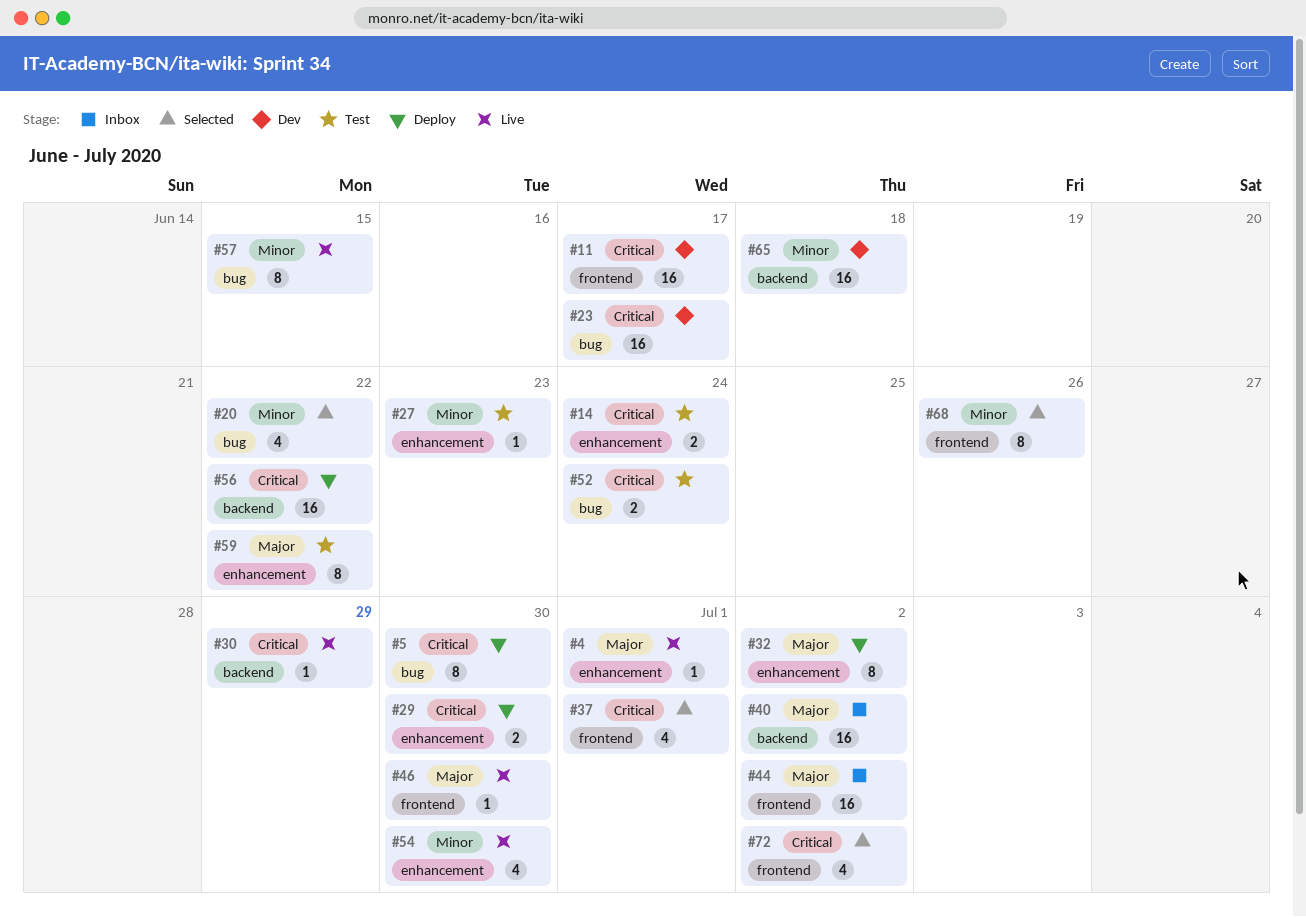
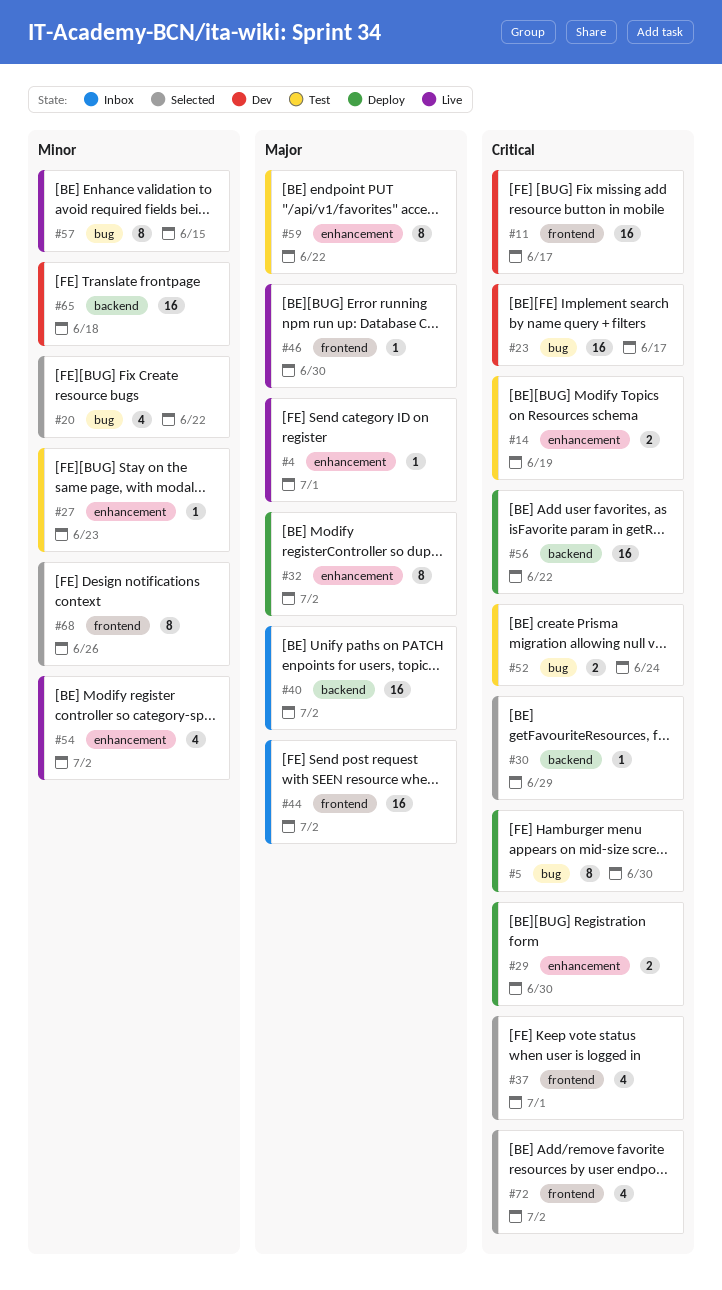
#14, due: Jun 24 -> Jun 19
#30, status: Live -> Selected
#54, due: Jun 30 -> Jul 2

